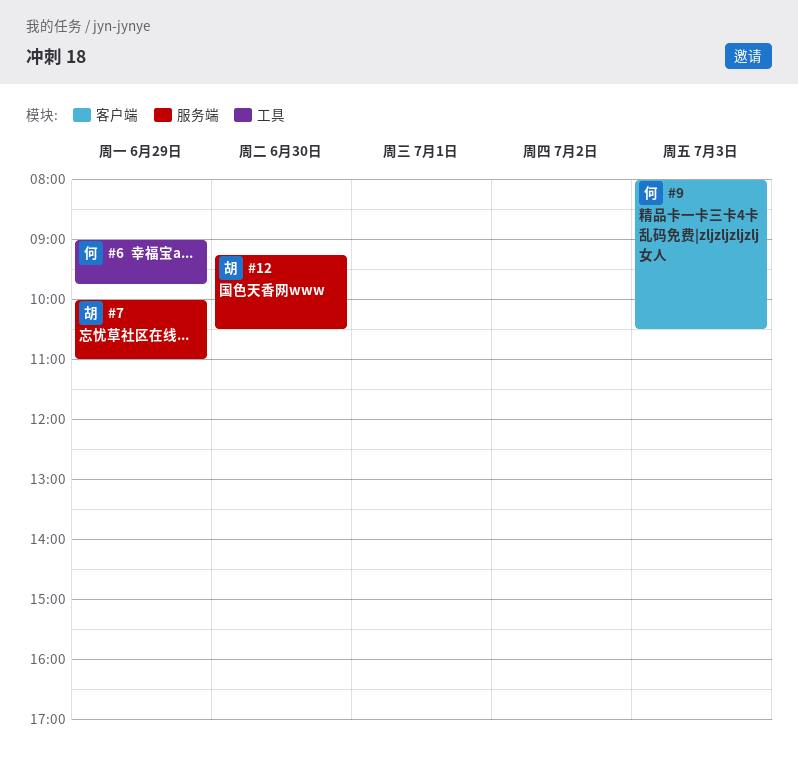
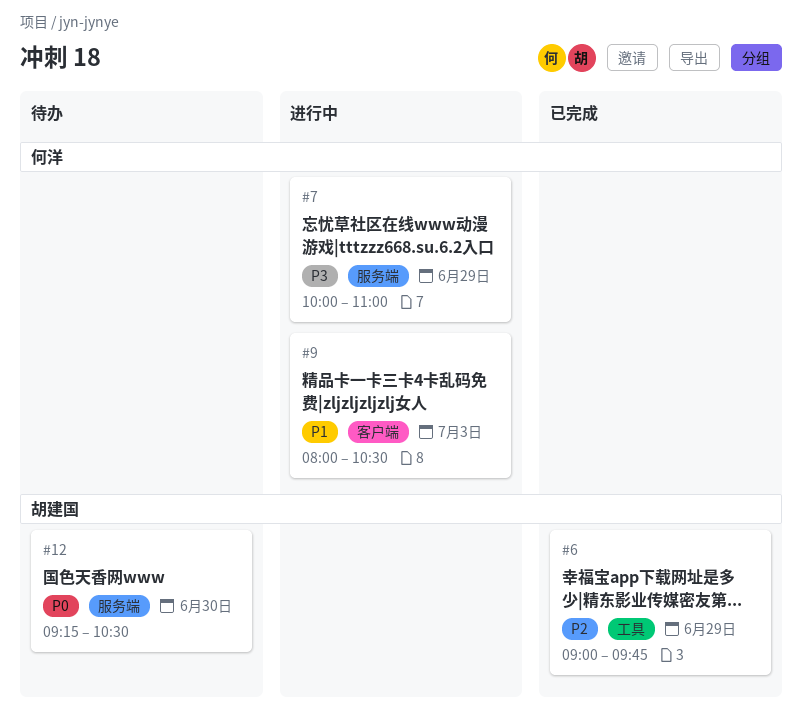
#6, owner: 何洋 -> 胡建国
#7, owner: 胡建国 -> 何洋

